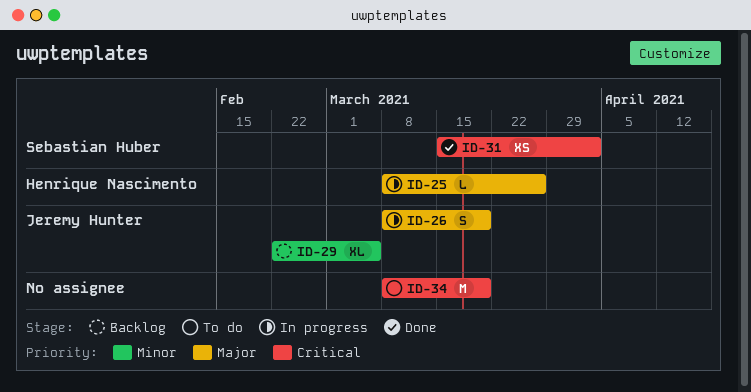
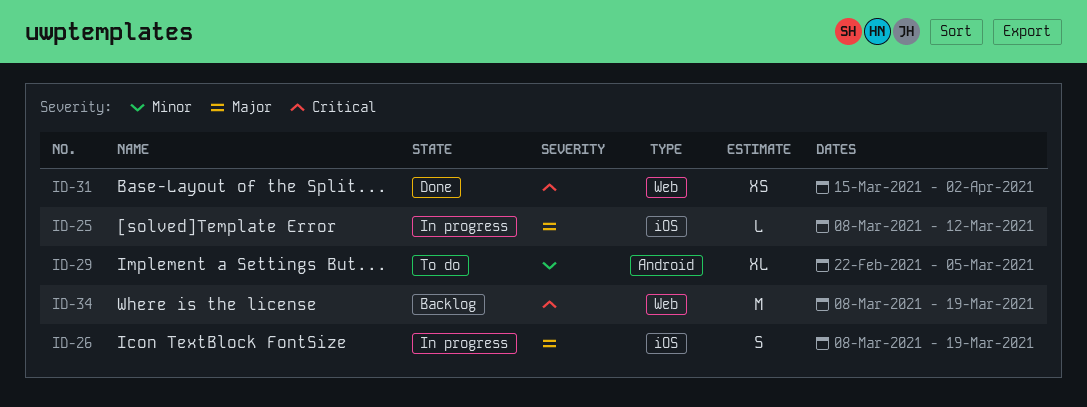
ID-25, due: Mar 26 -> Mar 12
ID-29, status: Backlog -> To do
ID-34, status: To do -> Backlog

